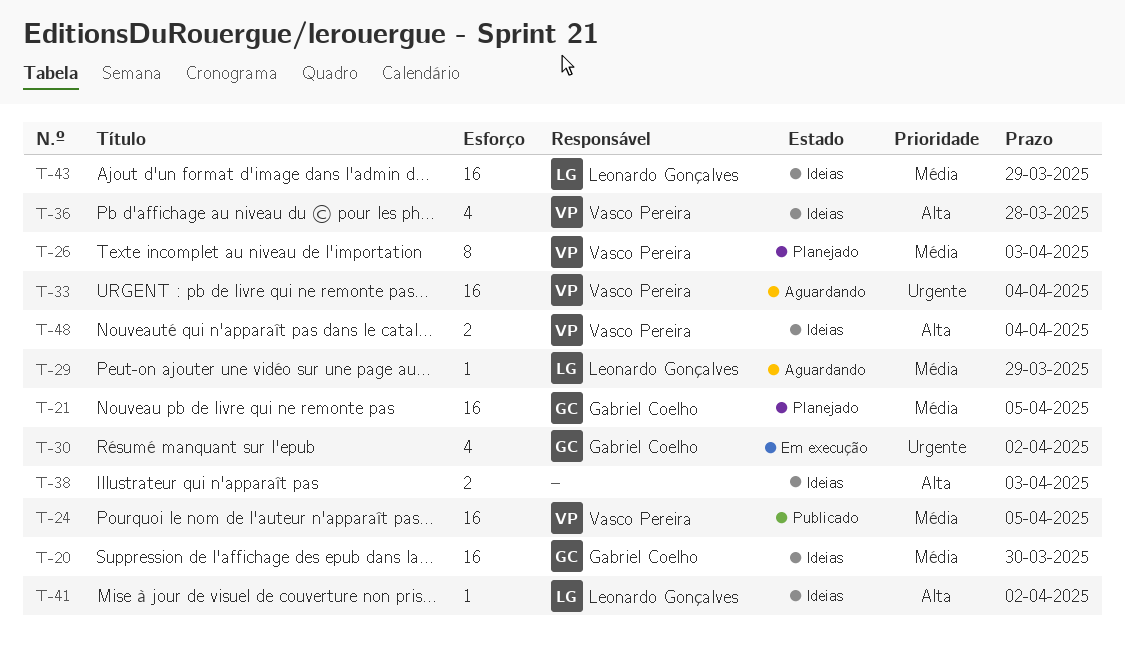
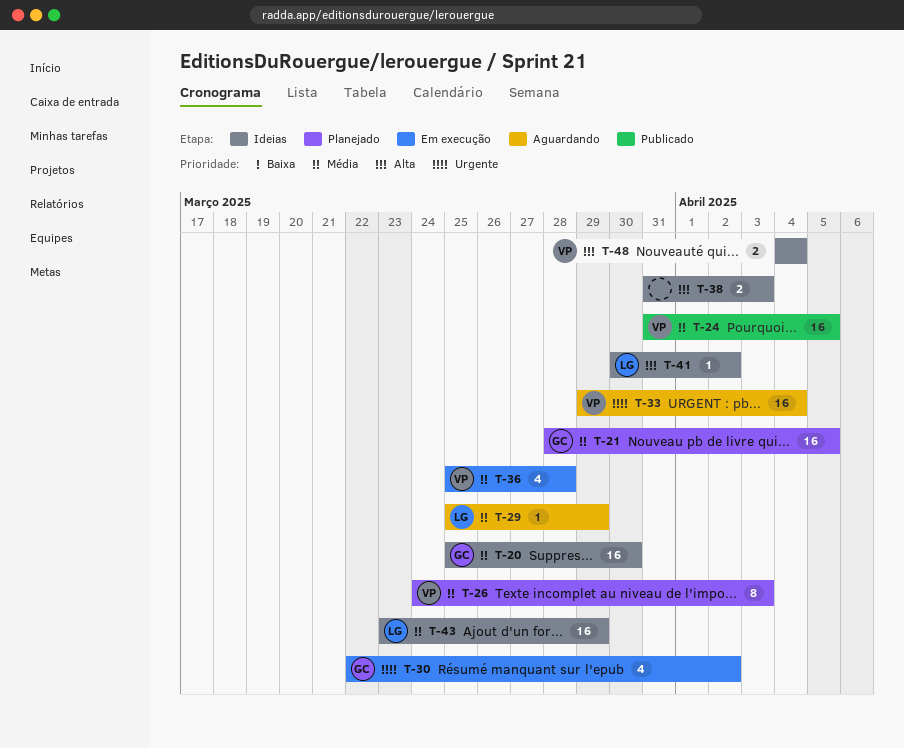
T-36, status: Ideias -> Em execução
T-36, priority: Alta -> Média

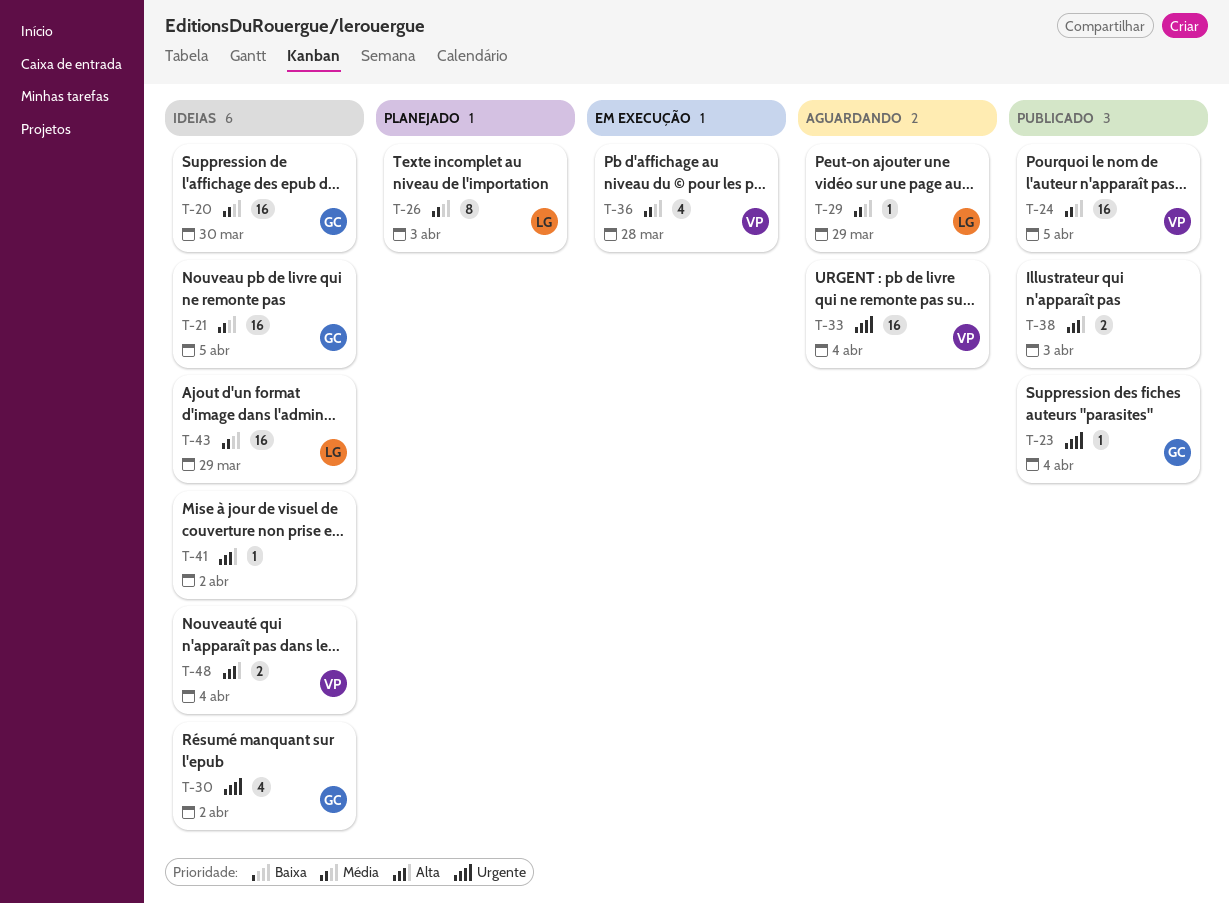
T-21, status: Planejado -> Ideias
T-23: none -> present
T-26, owner: VP -> LG
T-30, status: Em execução -> Ideias
T-38, status: Ideias -> Publicado
T-41, owner: LG -> none

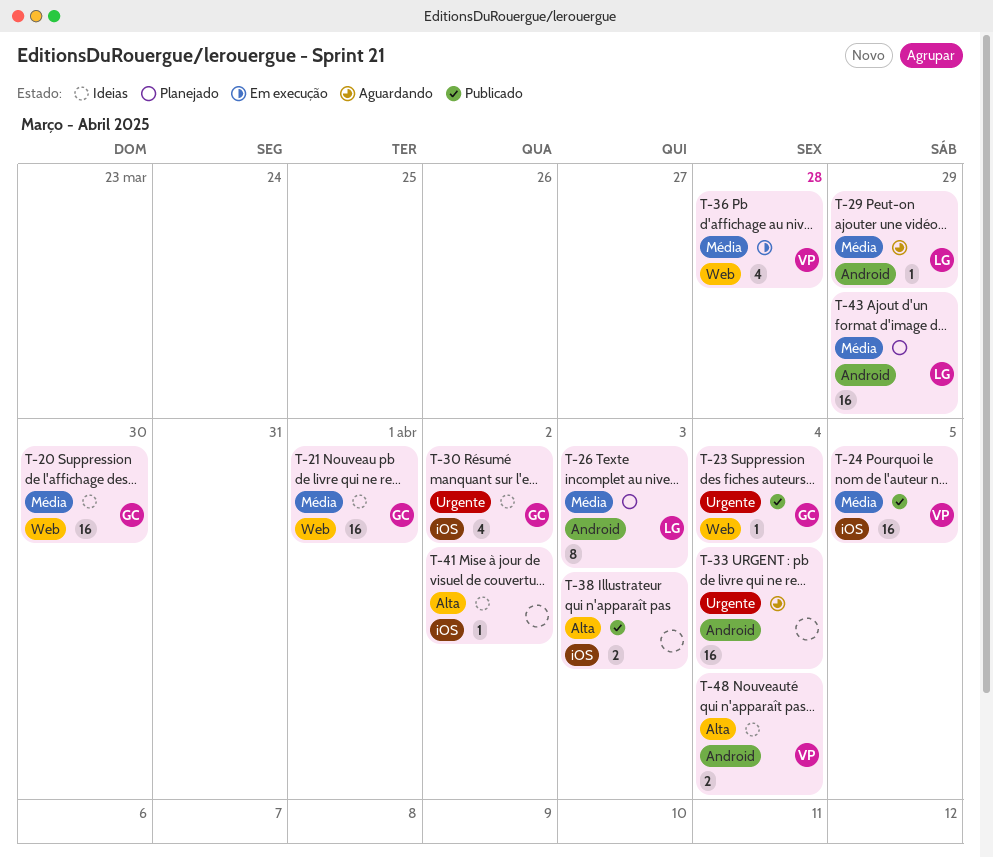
T-21, due: Apr 5 -> Apr 1
T-33, owner: VP -> none
T-43, status: Ideias -> Planejado

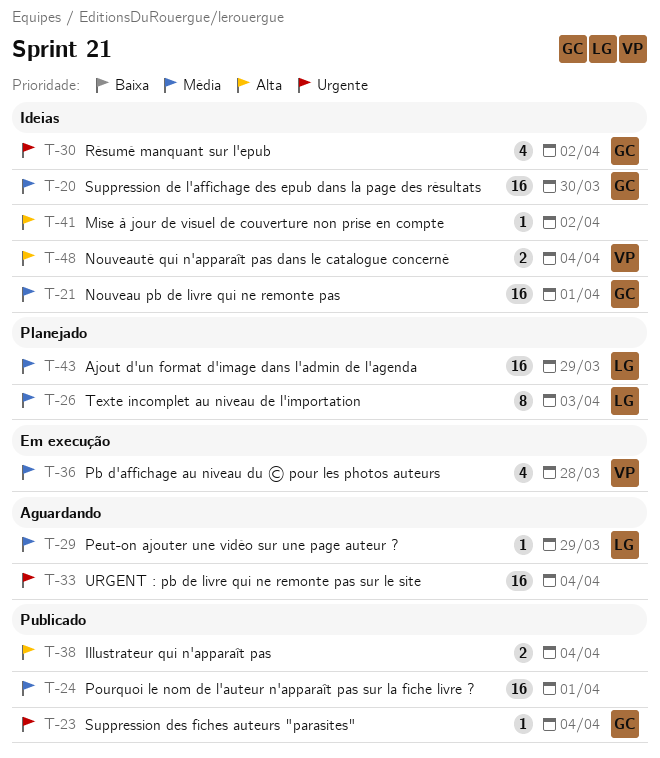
T-24, owner: VP -> none
T-24, due: Apr 5 -> Apr 1
T-38, due: Apr 3 -> Apr 4

